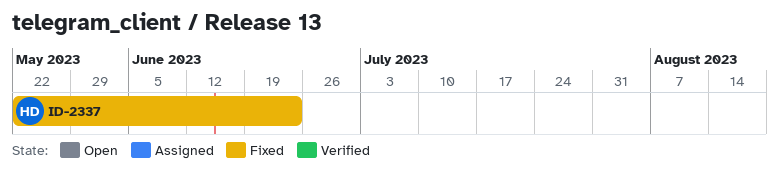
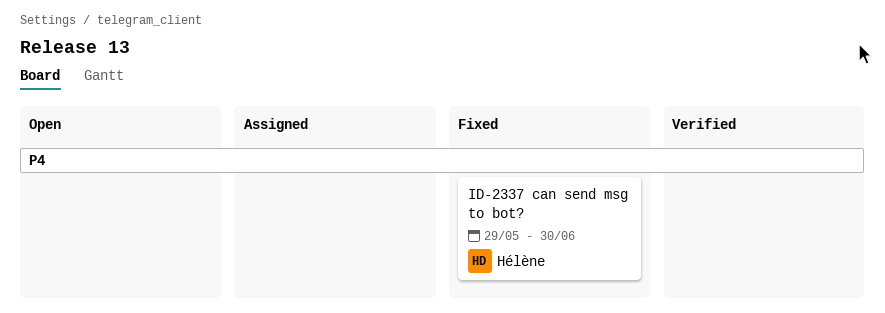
ID-2337, start: May 22 -> May 29
ID-2337, due: Jun 23 -> Jun 30

